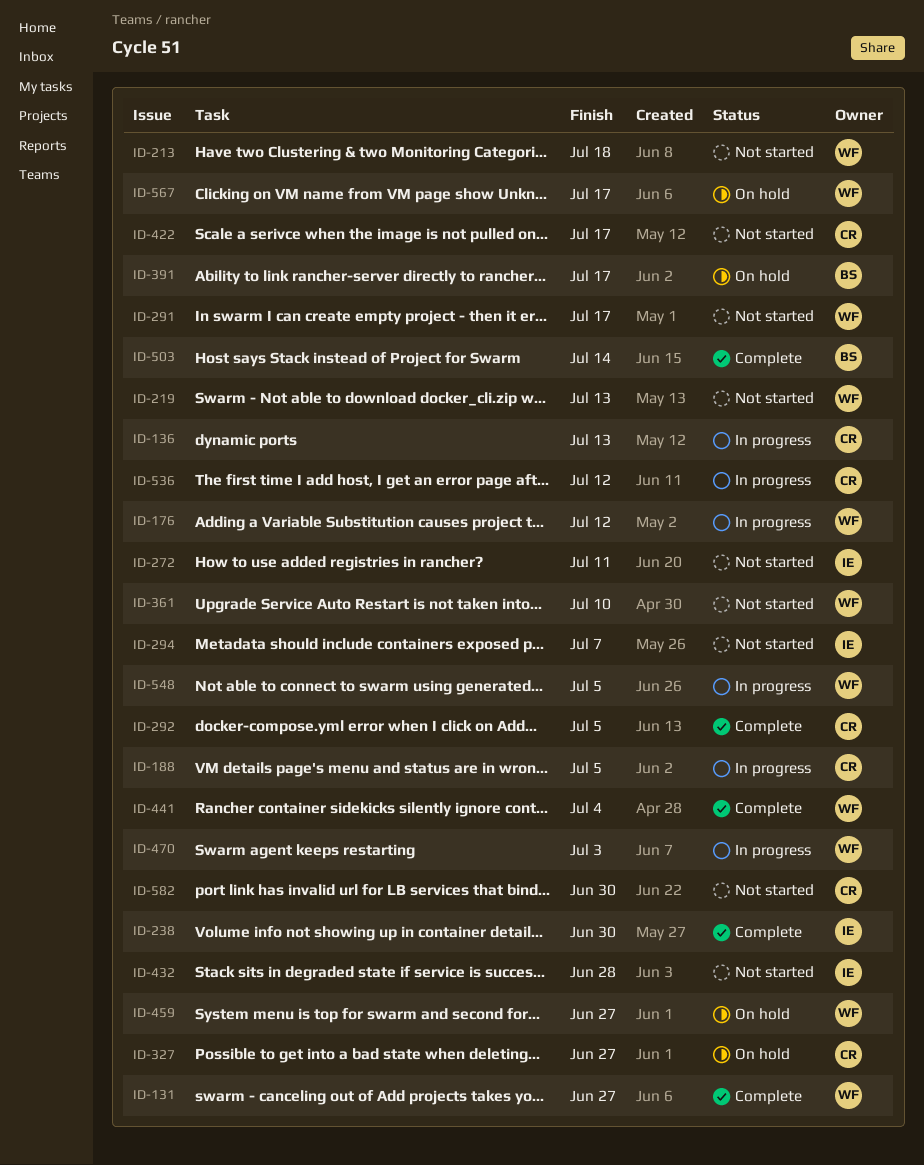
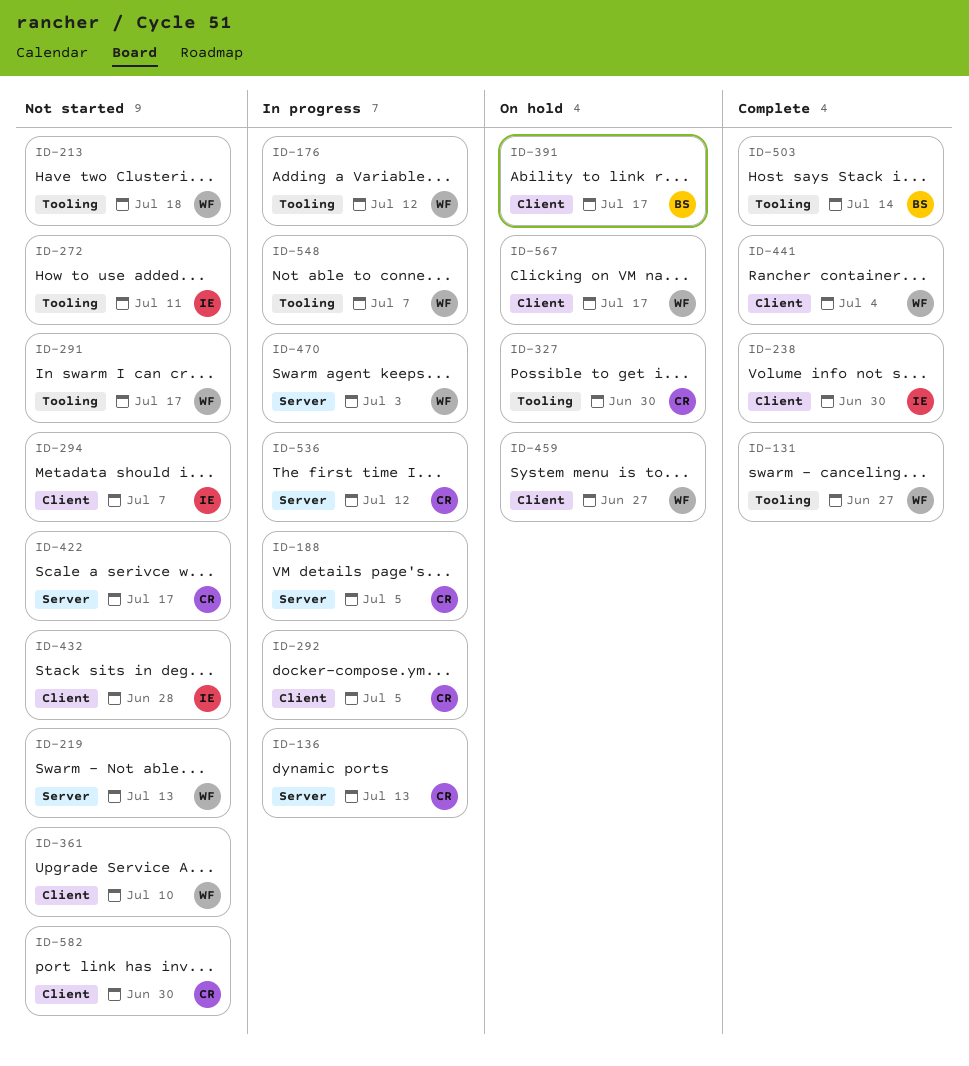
ID-292, status: Complete -> In progress
ID-327, due: Jun 27 -> Jun 30
ID-548, due: Jul 5 -> Jul 7

